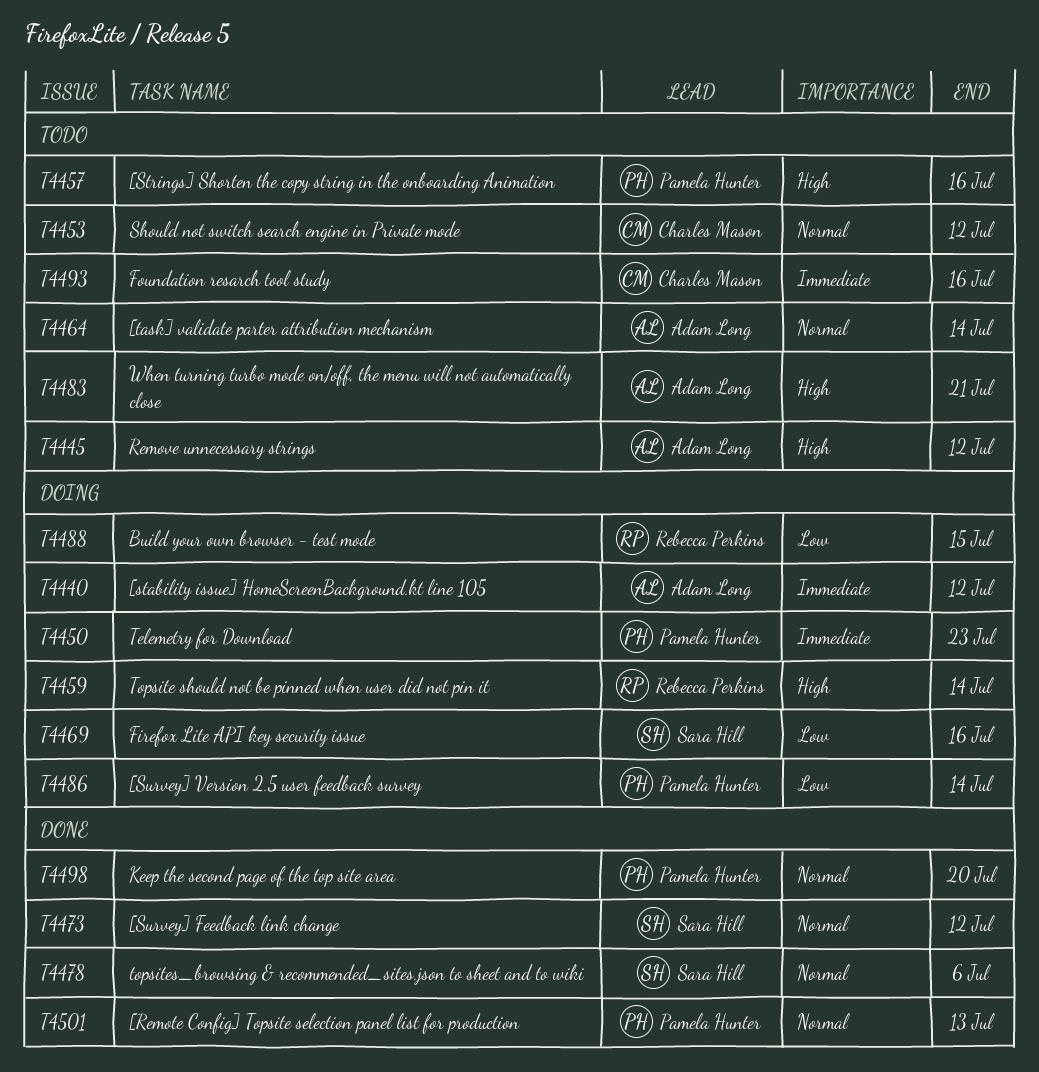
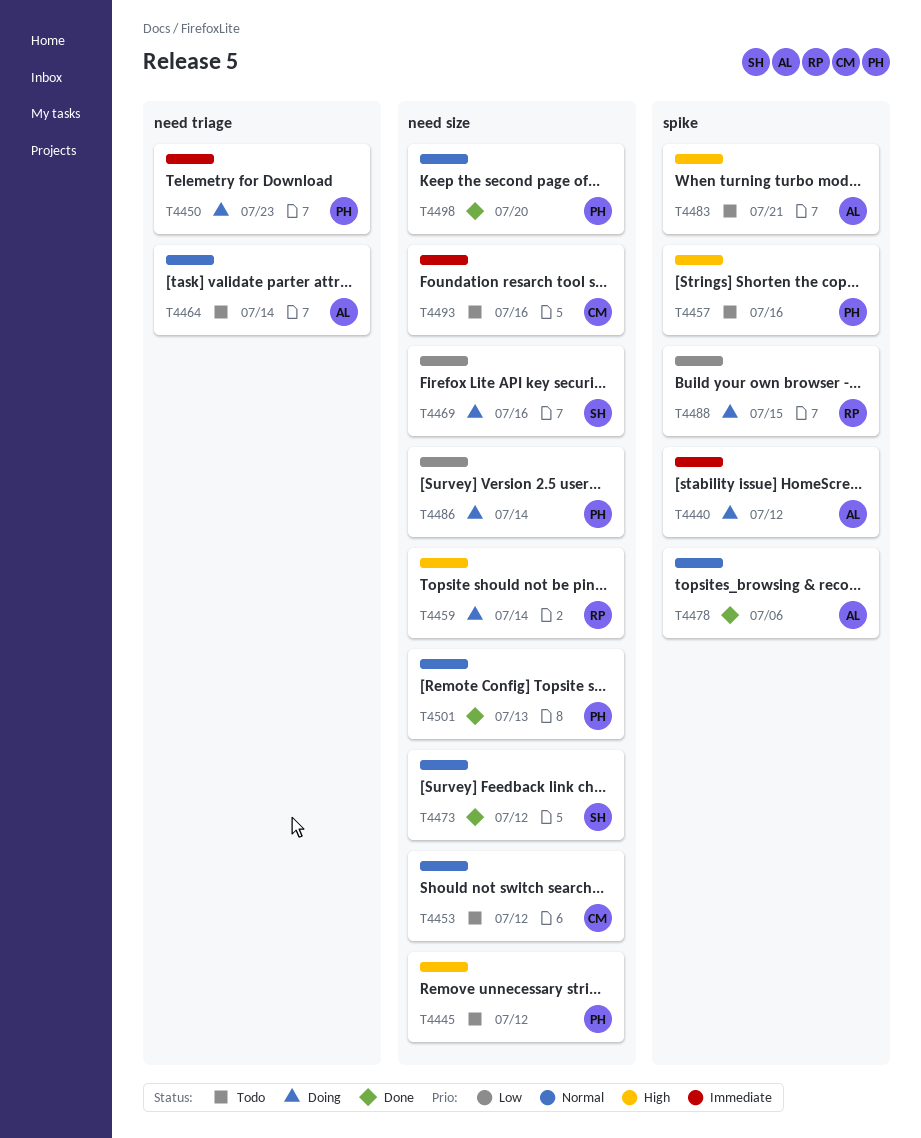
T4445, owner: Adam Long -> Pamela Hunter
T4478, owner: Sara Hill -> Adam Long

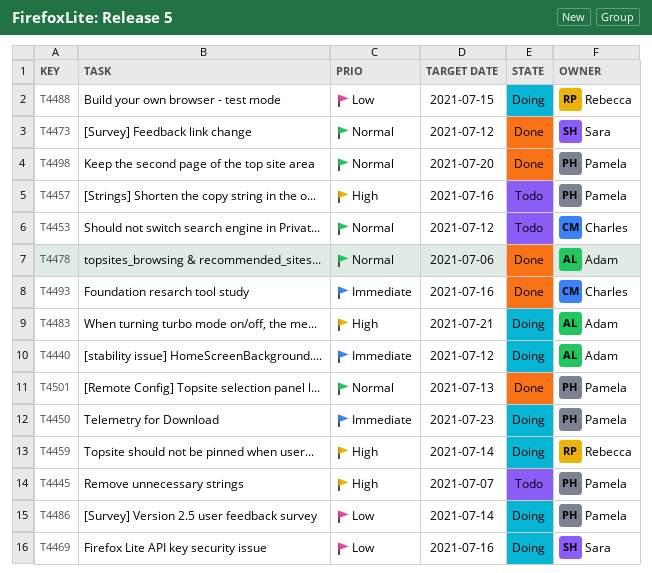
T4445, due: Jul 12 -> Jul 7
T4464: present -> none
T4483, status: Todo -> Doing
T4493, status: Todo -> Done

